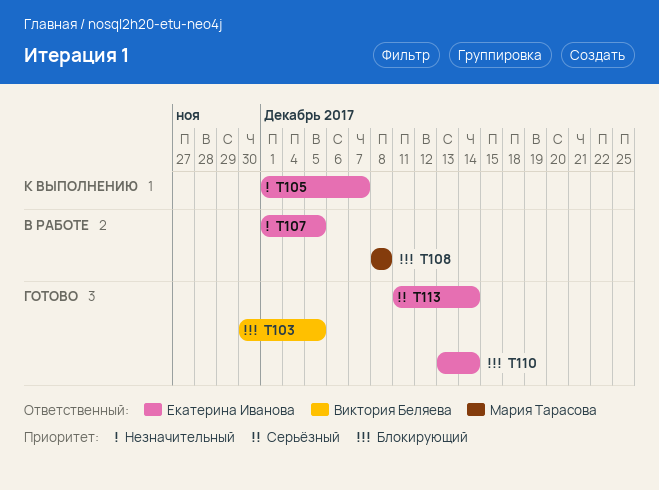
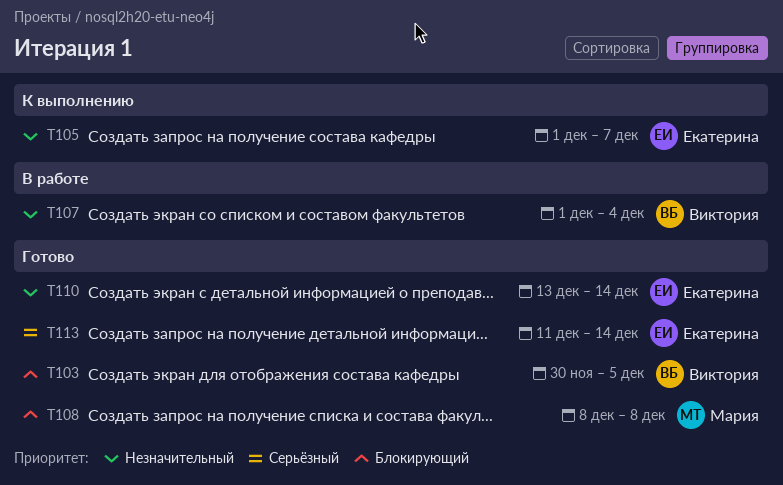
T107, owner: Екатерина Иванова -> Виктория Беляева
T107, due: Dec 5 -> Dec 4
T108, status: В работе -> Готово
T110, priority: Блокирующий -> Незначительный

